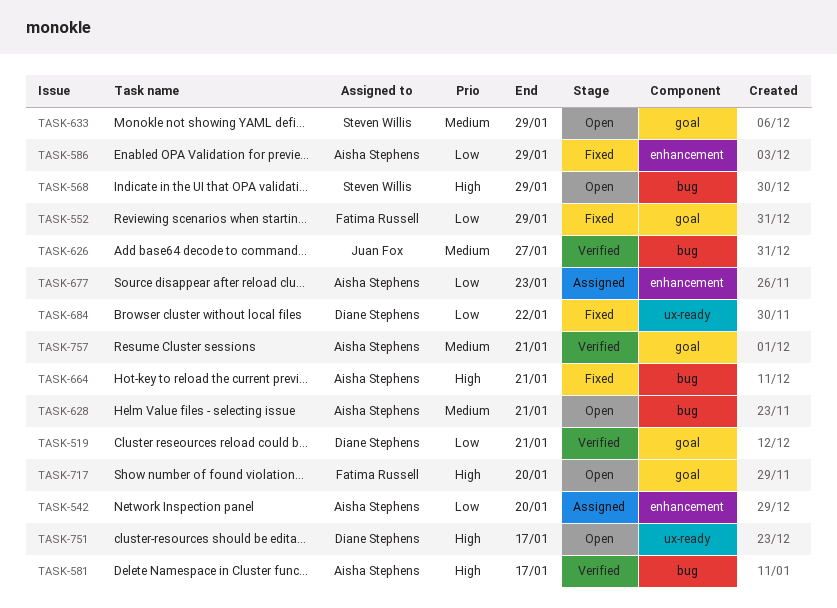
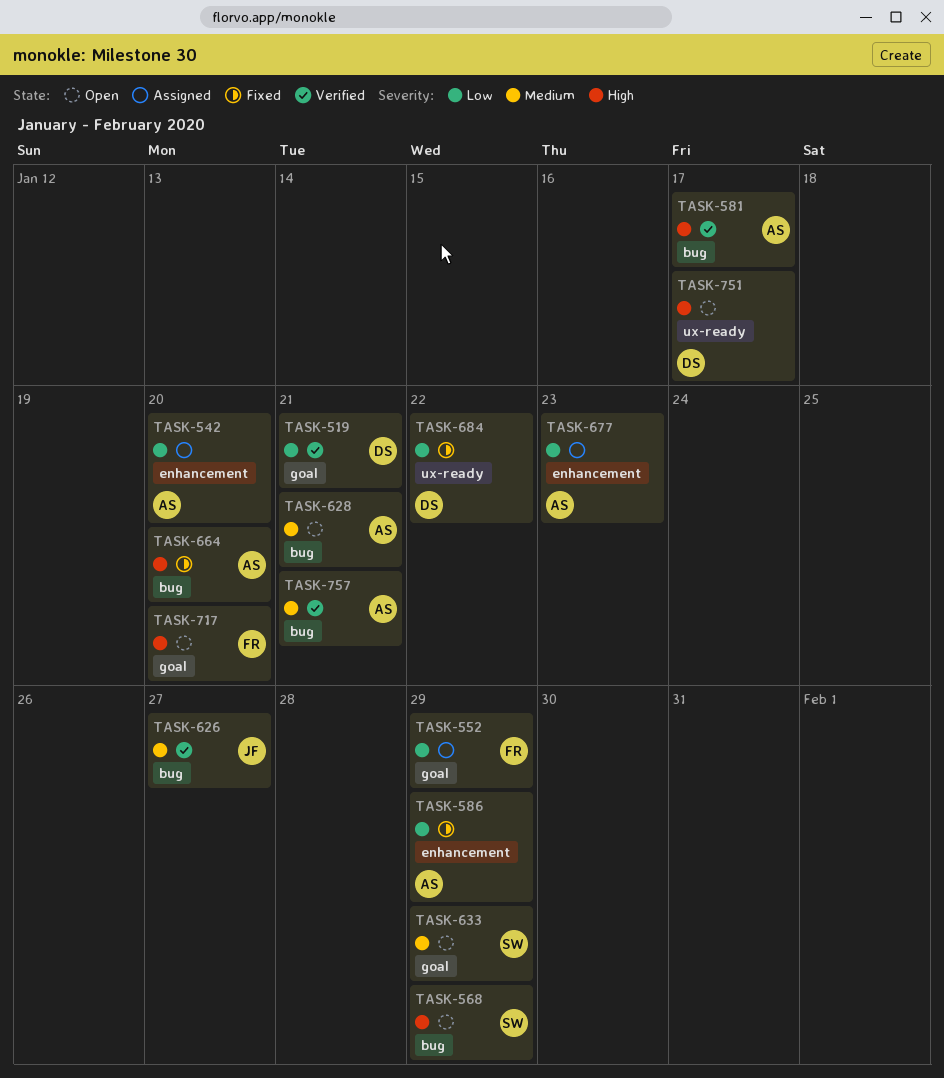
TASK-552, status: Fixed -> Assigned
TASK-664, due: Jan 21 -> Jan 20
TASK-757, label: goal -> bug

